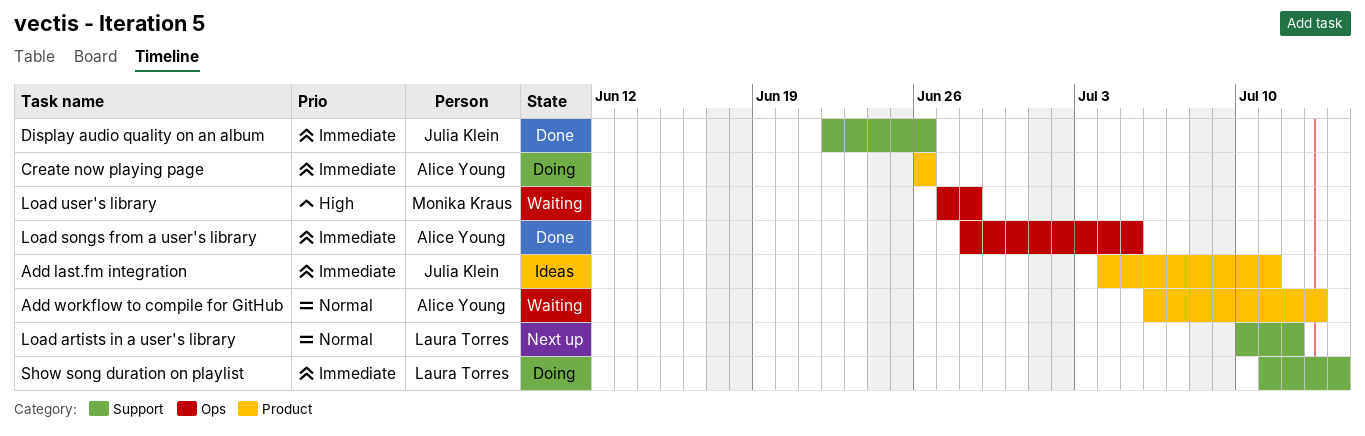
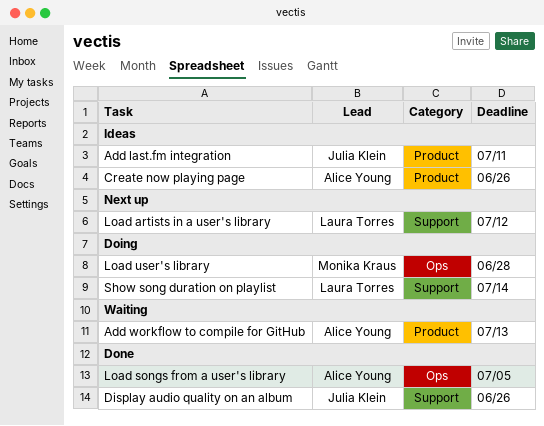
Create now playing page, status: Doing -> Ideas
Load user's library, status: Waiting -> Doing

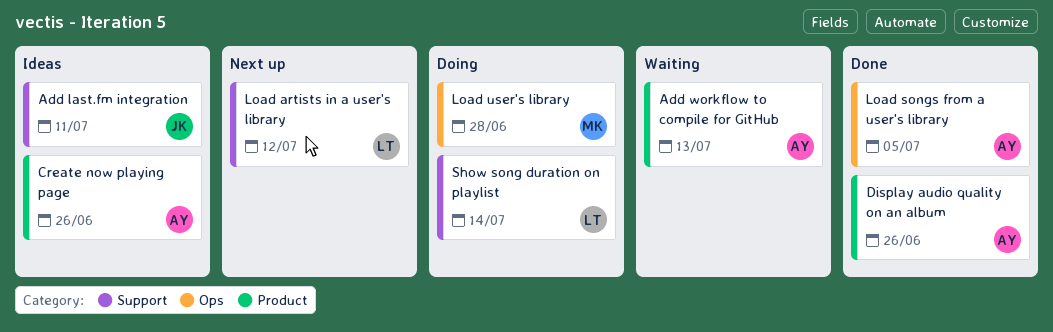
Add last.fm integration, label: Product -> Support
Display audio quality on an album, owner: Julia Klein -> Alice Young
Display audio quality on an album, label: Support -> Product

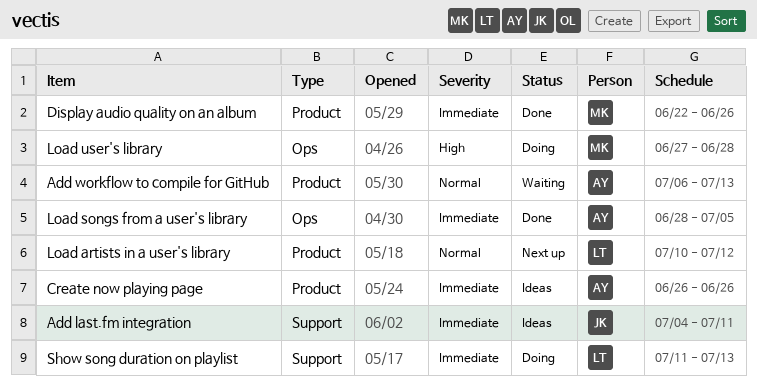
Display audio quality on an album, owner: AY -> MK
Load artists in a user's library, label: Support -> Product
Show song duration on playlist, due: Jul 14 -> Jul 13

